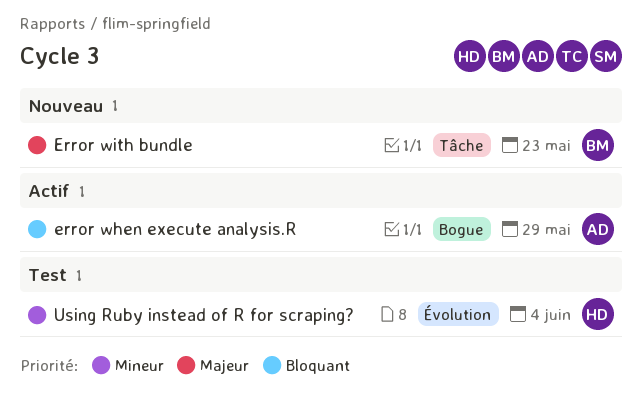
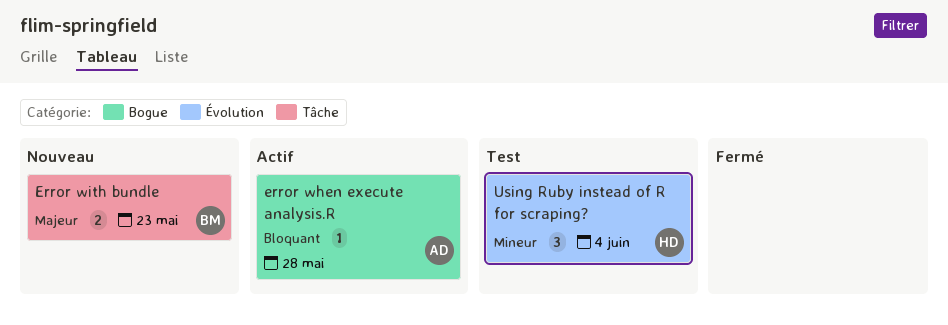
error when execute analysis.R, due: May 29 -> May 28

